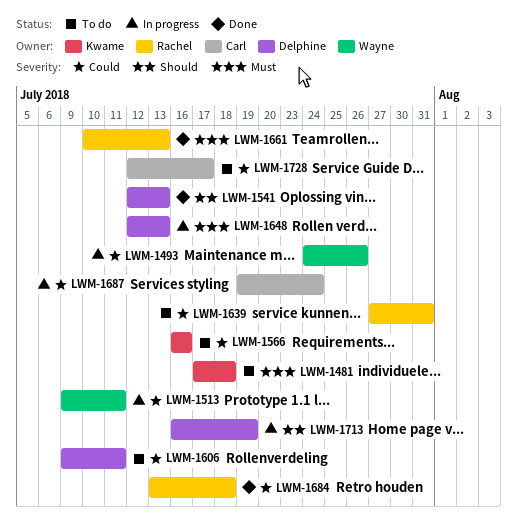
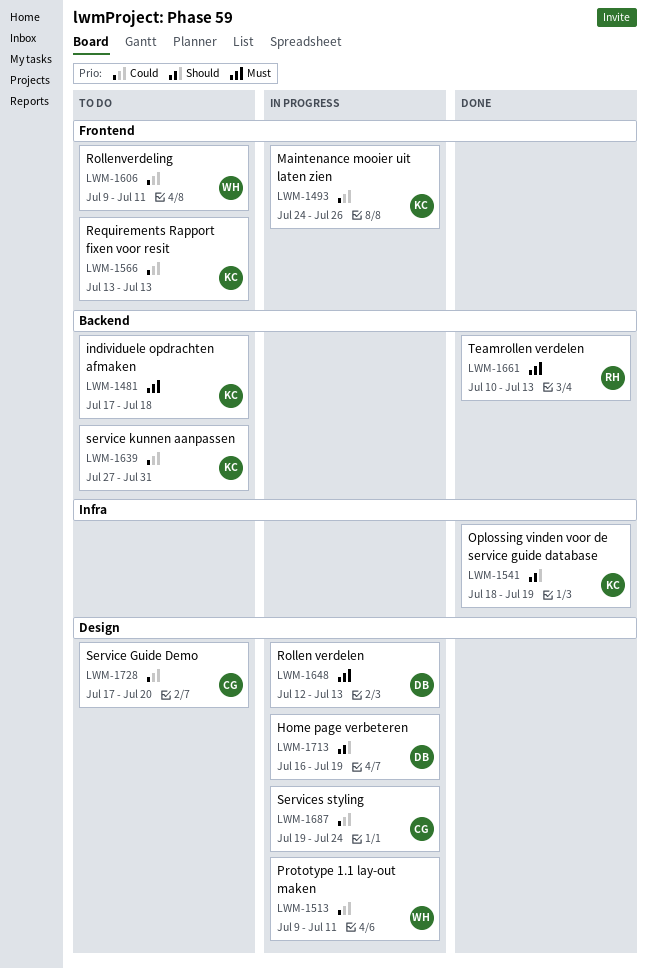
LWM-1493, owner: Wayne -> Kwame
LWM-1541, owner: Delphine -> Kwame
LWM-1541, start: Jul 12 -> Jul 18
LWM-1541, due: Jul 13 -> Jul 19
LWM-1566, start: Jul 16 -> Jul 13
LWM-1566, due: Jul 16 -> Jul 13
LWM-1606, owner: Delphine -> Wayne
LWM-1639, owner: Rachel -> Kwame
LWM-1684: present -> none
LWM-1728, start: Jul 12 -> Jul 17
LWM-1728, due: Jul 17 -> Jul 20

